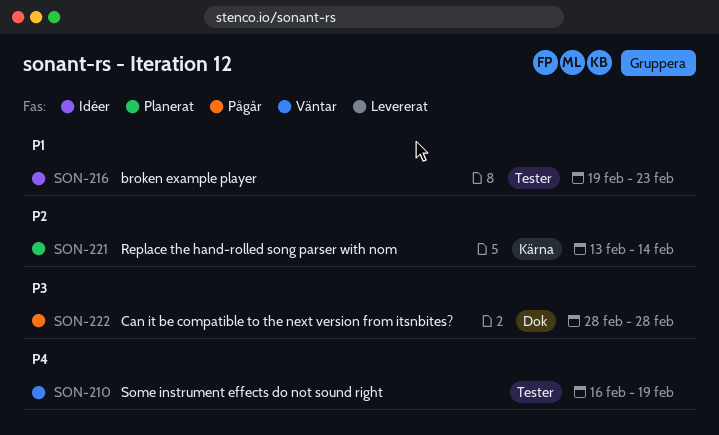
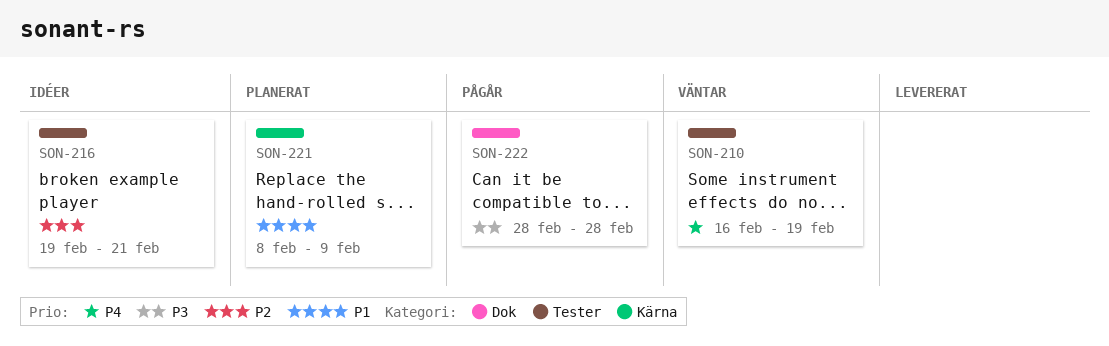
SON-216, priority: P1 -> P2
SON-216, due: Feb 23 -> Feb 21
SON-221, priority: P2 -> P1
SON-221, start: Feb 13 -> Feb 8
SON-221, due: Feb 14 -> Feb 9

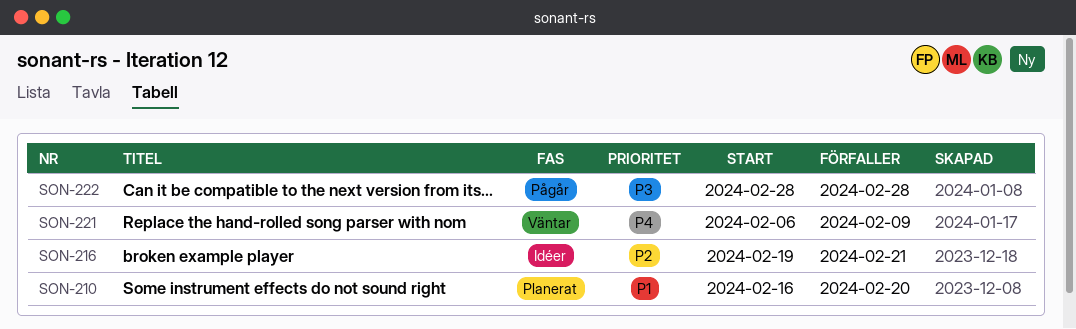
SON-210, status: Väntar -> Planerat
SON-210, priority: P4 -> P1
SON-210, due: Feb 19 -> Feb 20
SON-221, status: Planerat -> Väntar
SON-221, priority: P1 -> P4
SON-221, start: Feb 8 -> Feb 6

